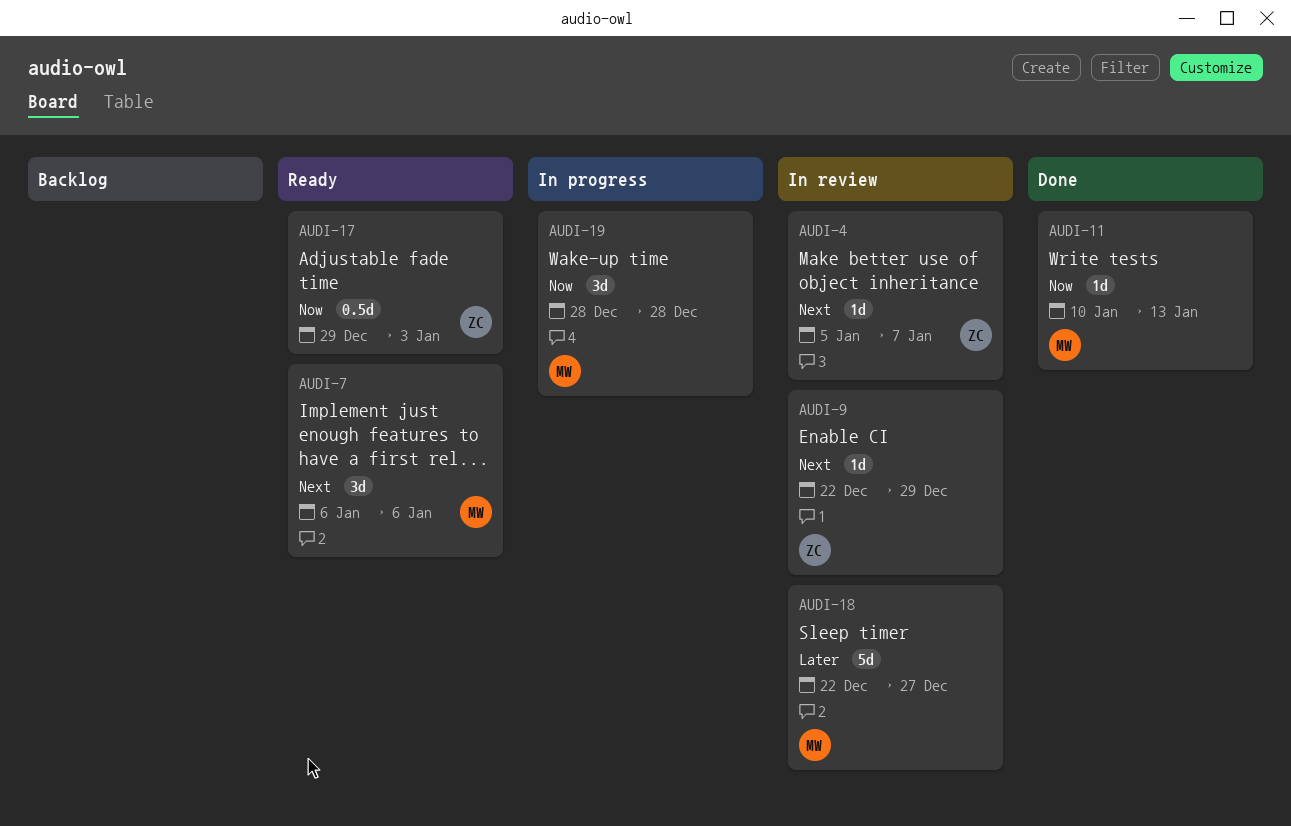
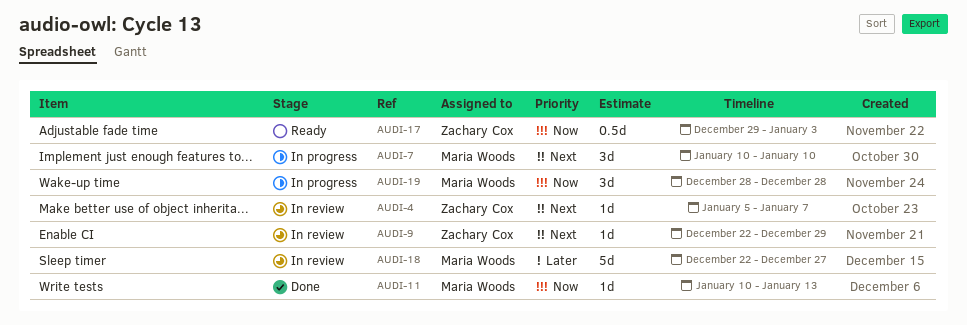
AUDI-7, status: Ready -> In progress
AUDI-7, start: Jan 6 -> Jan 10
AUDI-7, due: Jan 6 -> Jan 10

